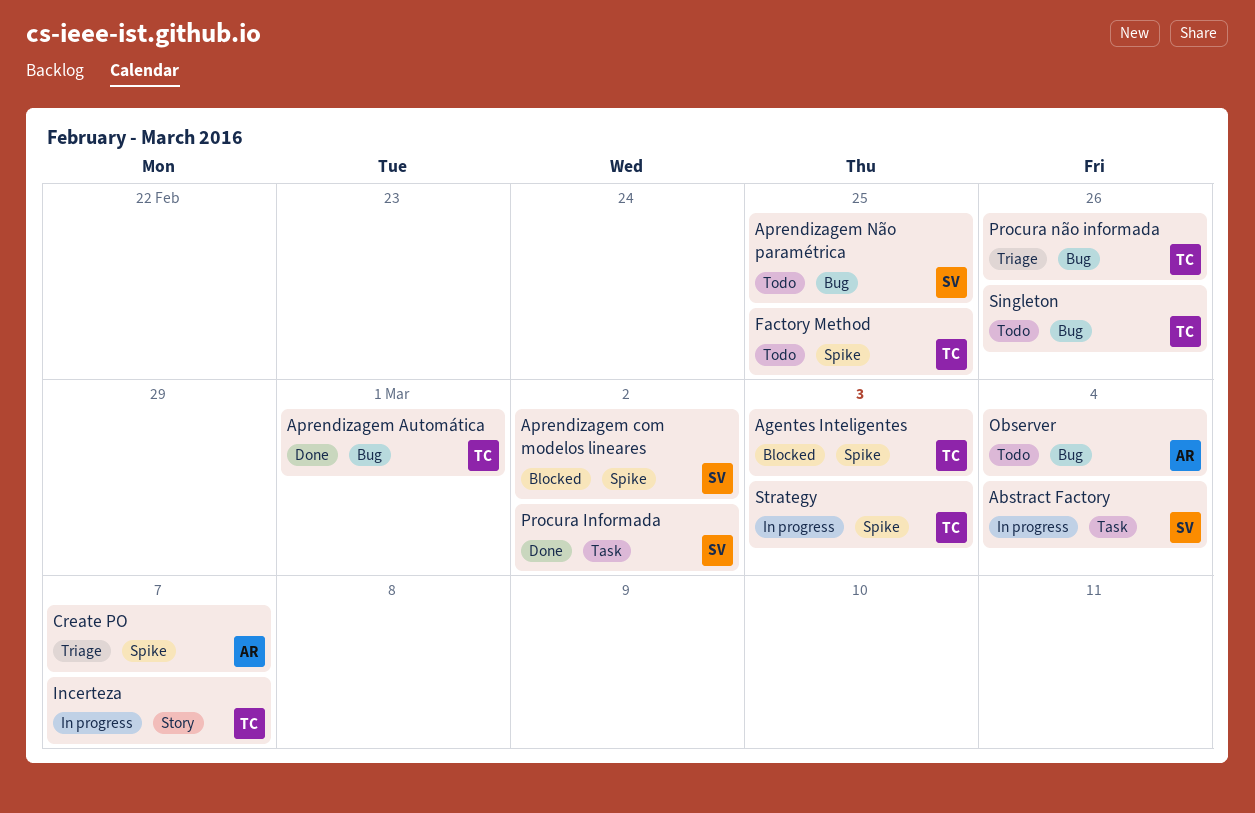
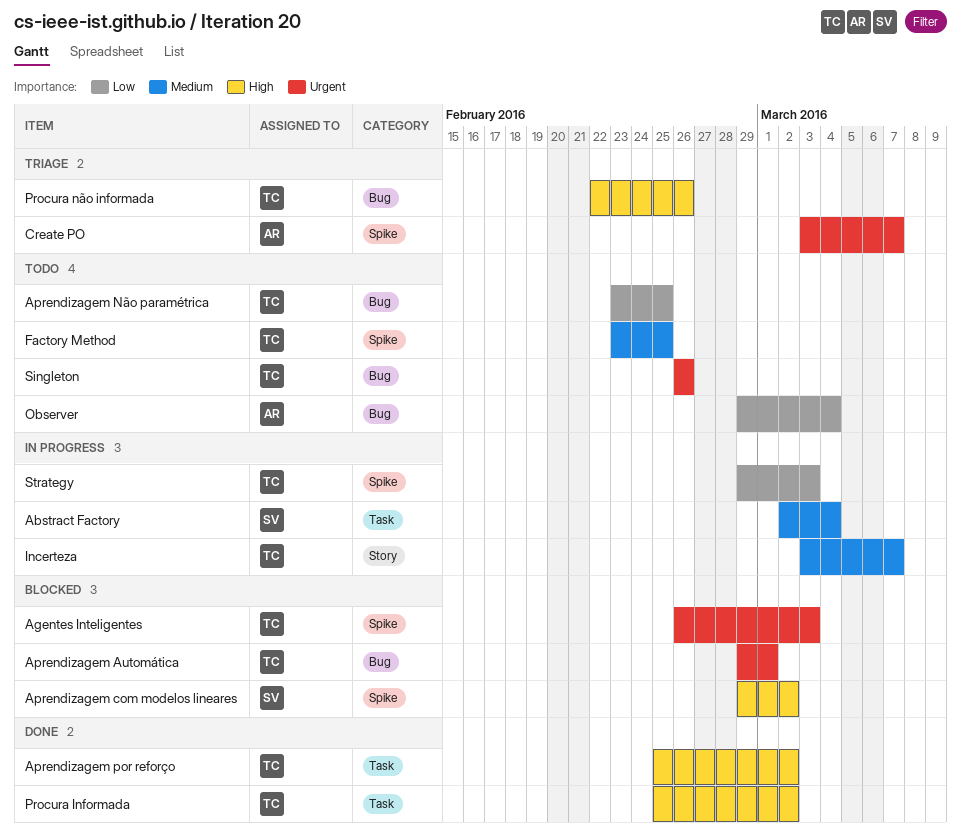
Aprendizagem Automática, status: Done -> Blocked
Aprendizagem Não paramétrica, owner: SV -> TC
Aprendizagem por reforço: none -> present
Procura Informada, owner: SV -> TC

